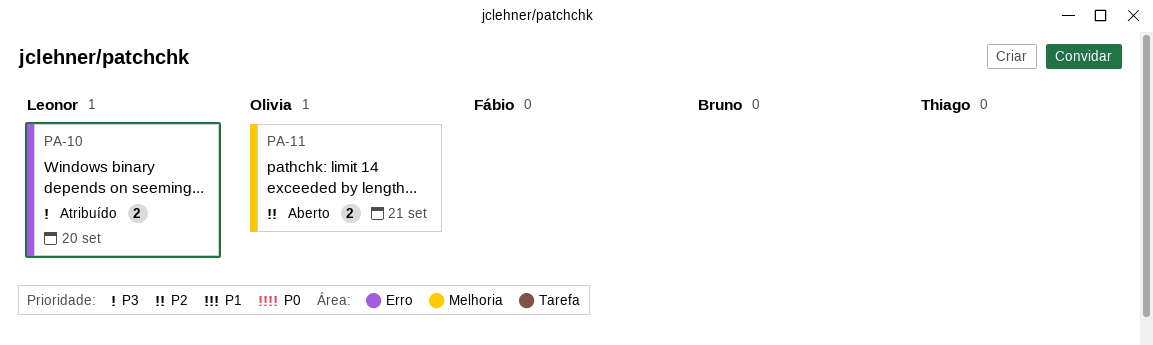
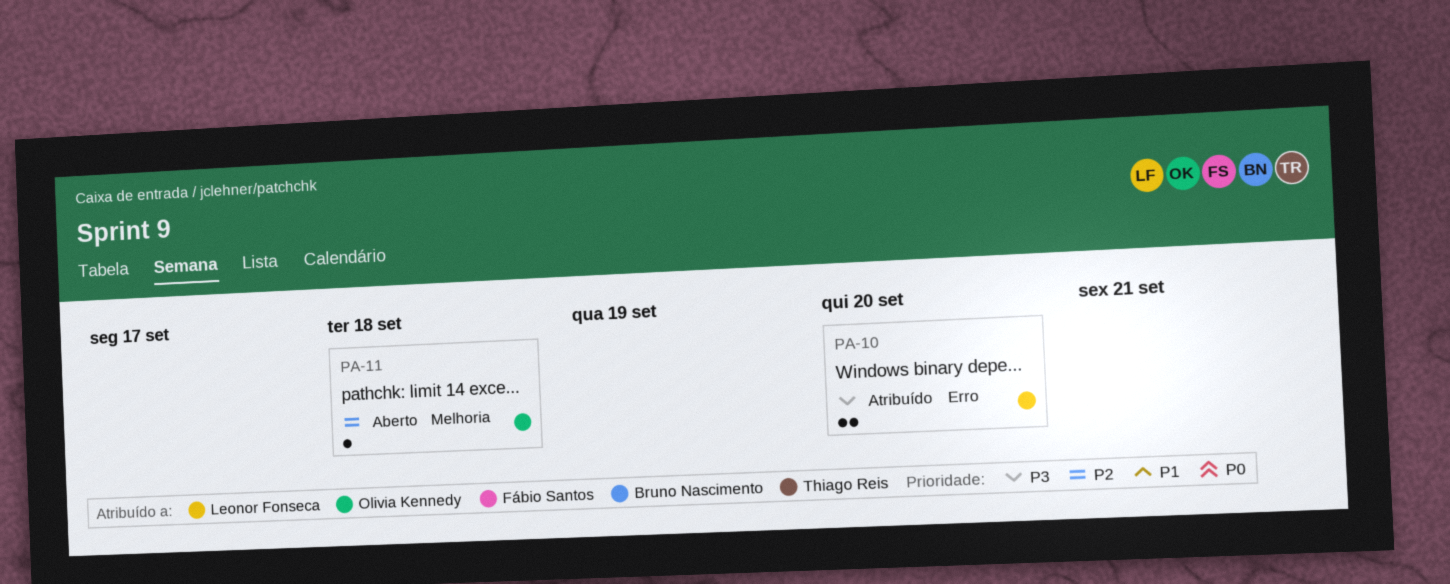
PA-11, estimate: 2 -> 1
PA-11, due: Sep 21 -> Sep 18

